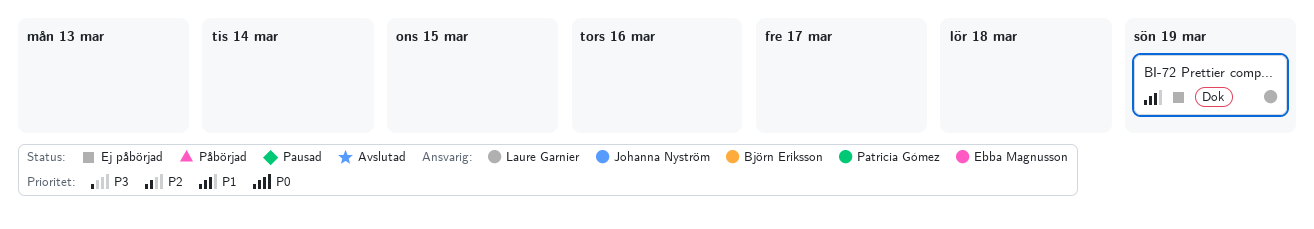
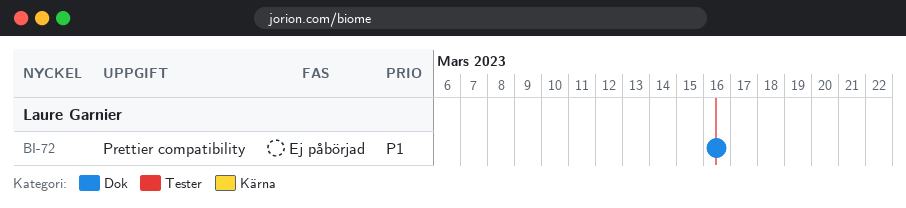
BI-72, due: Mar 19 -> Mar 16

